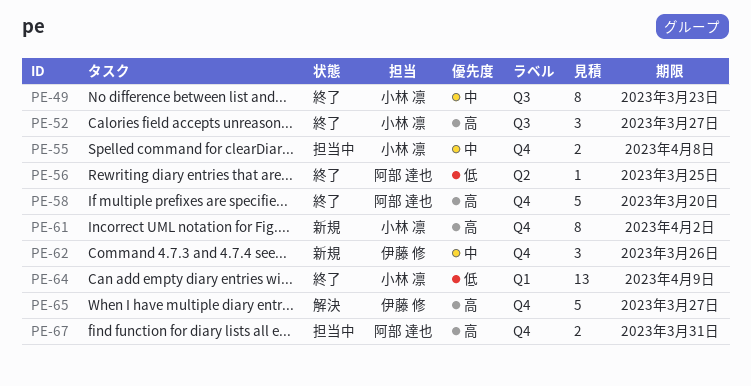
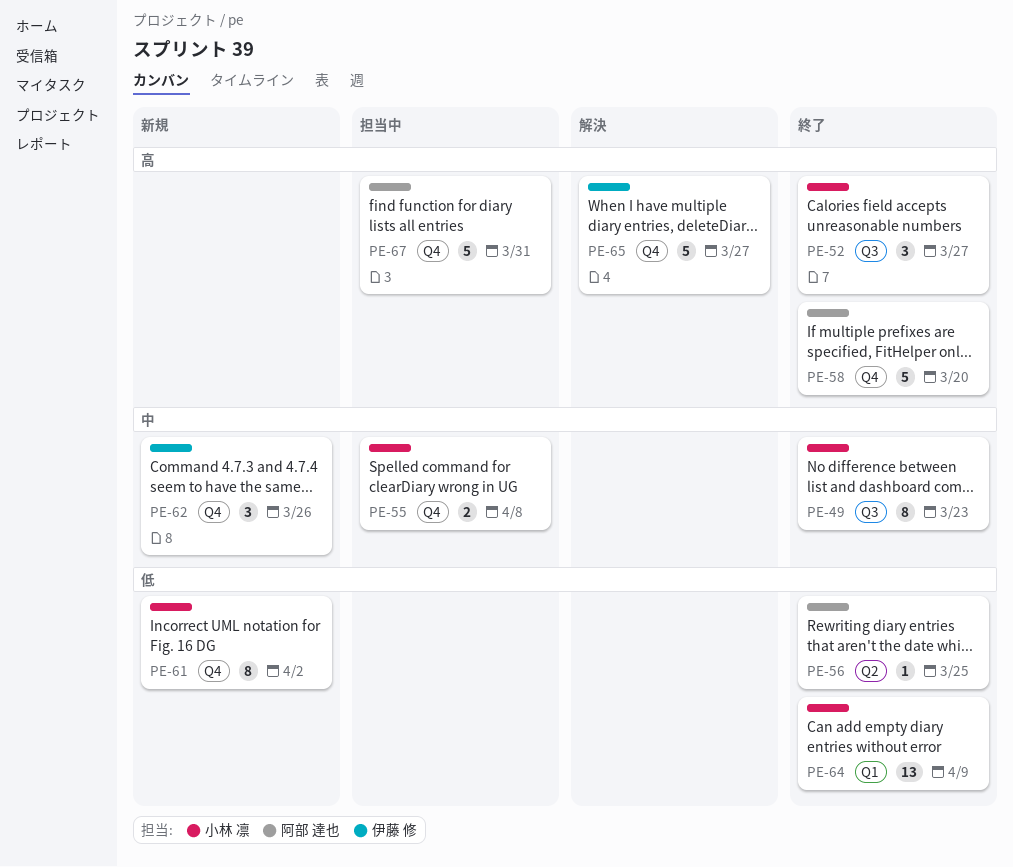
PE-61, priority: 高 -> 低
PE-67, estimate: 2 -> 5

